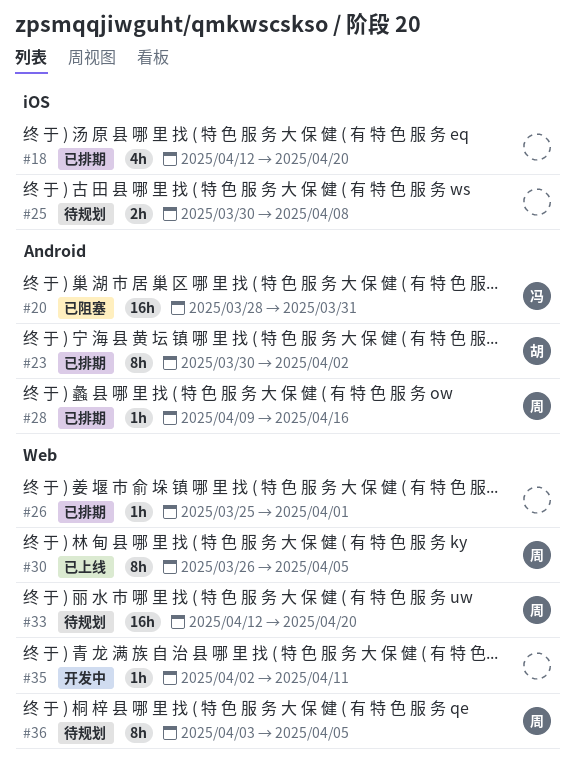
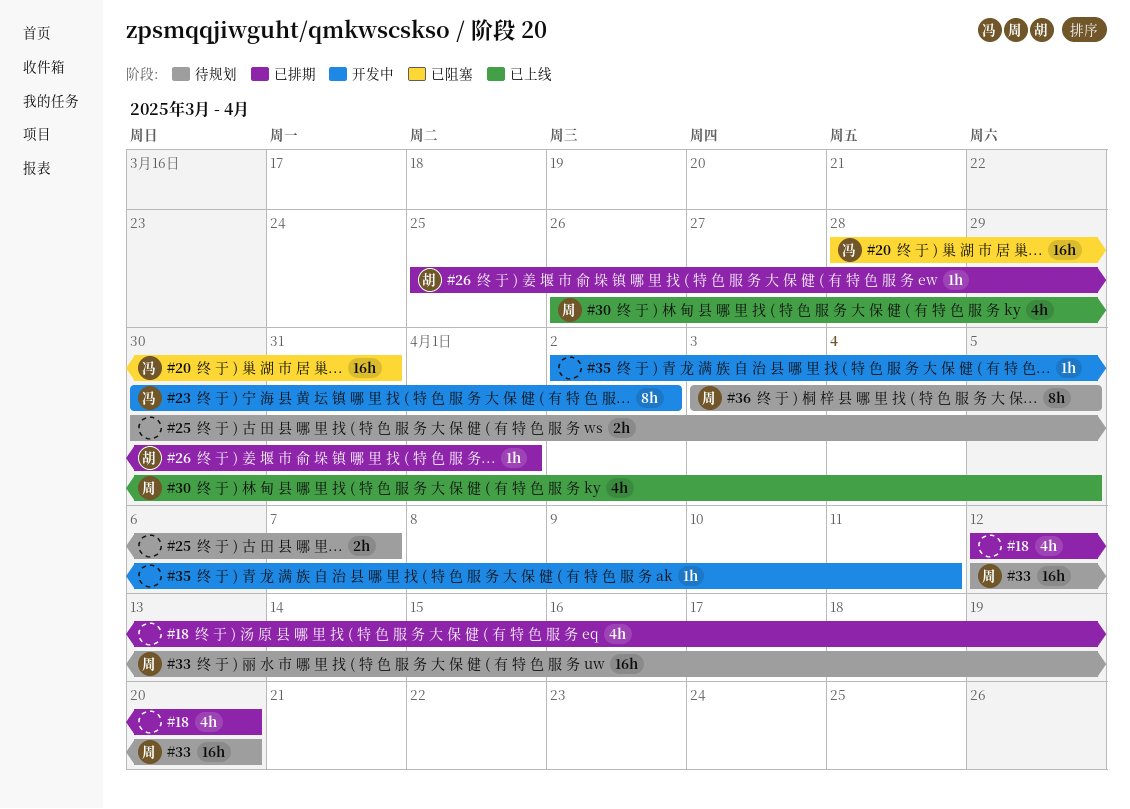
#23, status: 已排期 -> 开发中
#23, owner: 胡 -> 冯
#25, due: Apr 8 -> Apr 7
#26, owner: none -> 胡
#28: present -> none
#30, estimate: 8h -> 4h

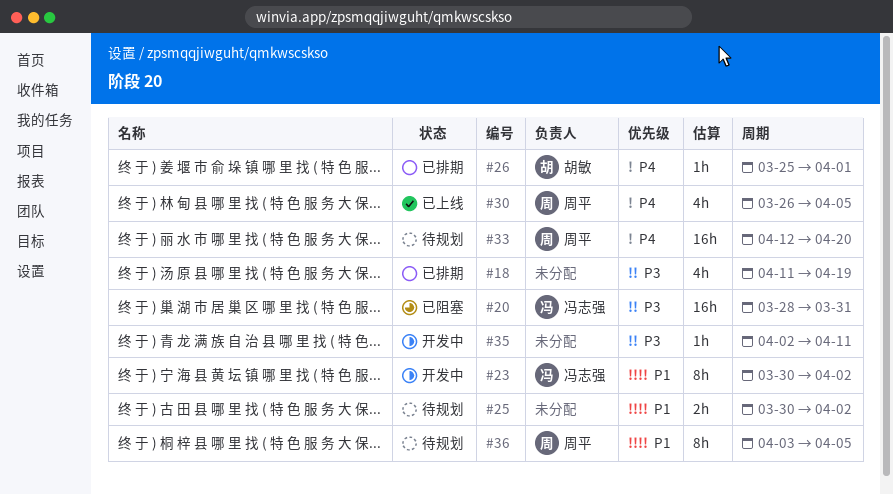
#18, start: Apr 12 -> Apr 11
#18, due: Apr 20 -> Apr 19
#25, due: Apr 7 -> Apr 2

